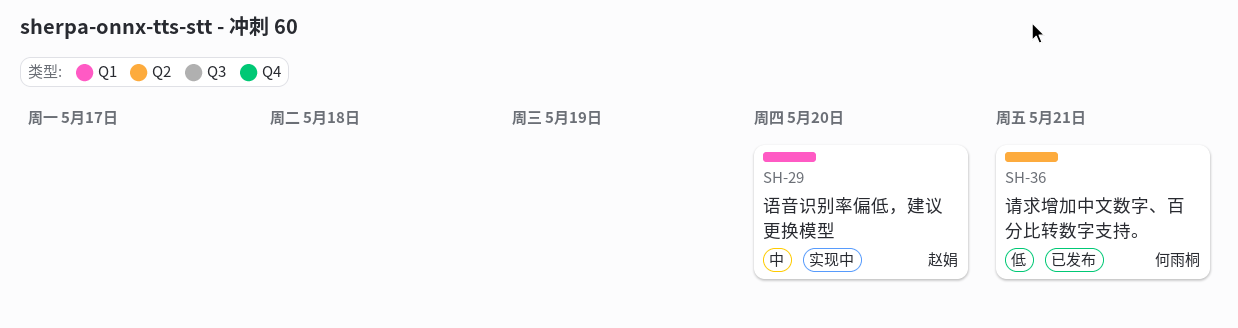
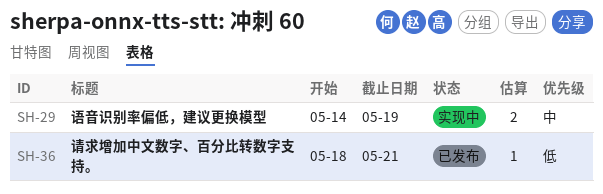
SH-29, due: May 20 -> May 19

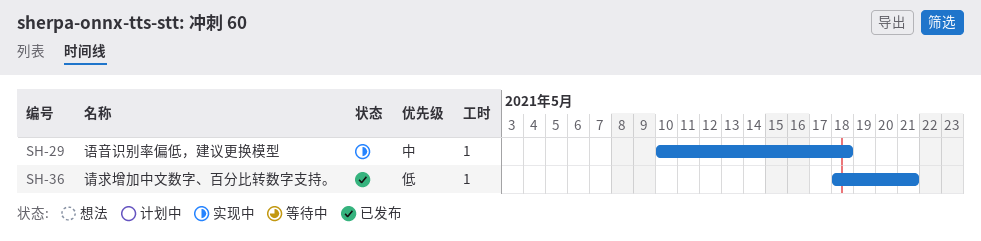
SH-29, estimate: 2 -> 1
SH-29, start: May 14 -> May 10
SH-29, due: May 19 -> May 18

